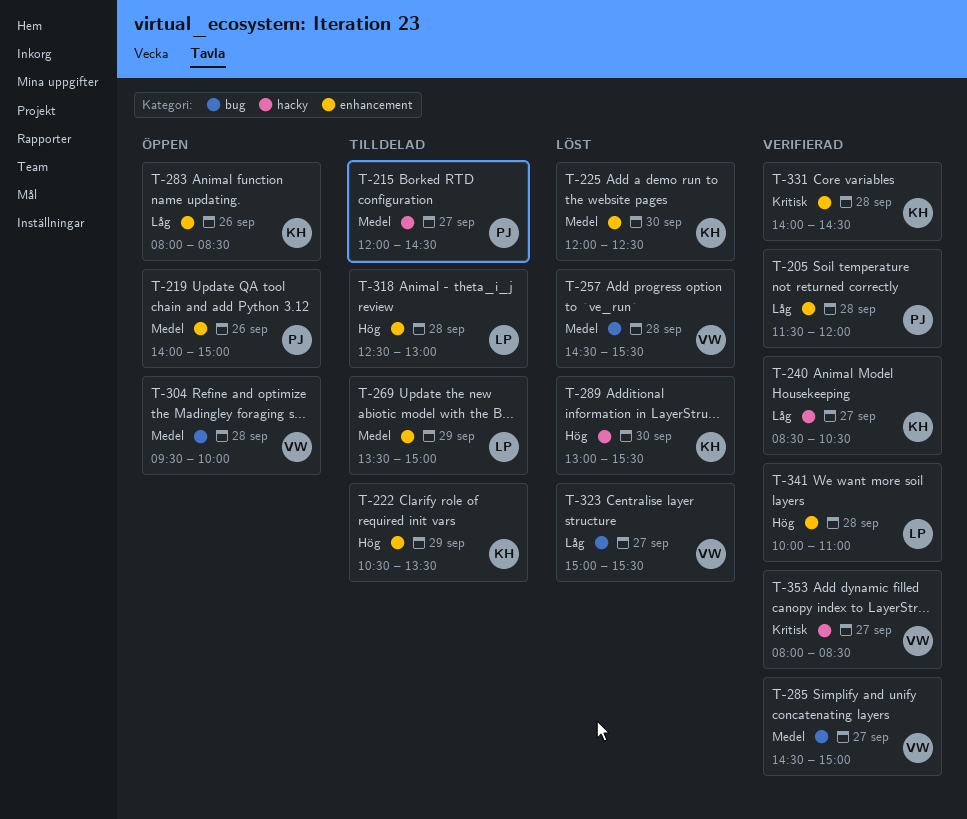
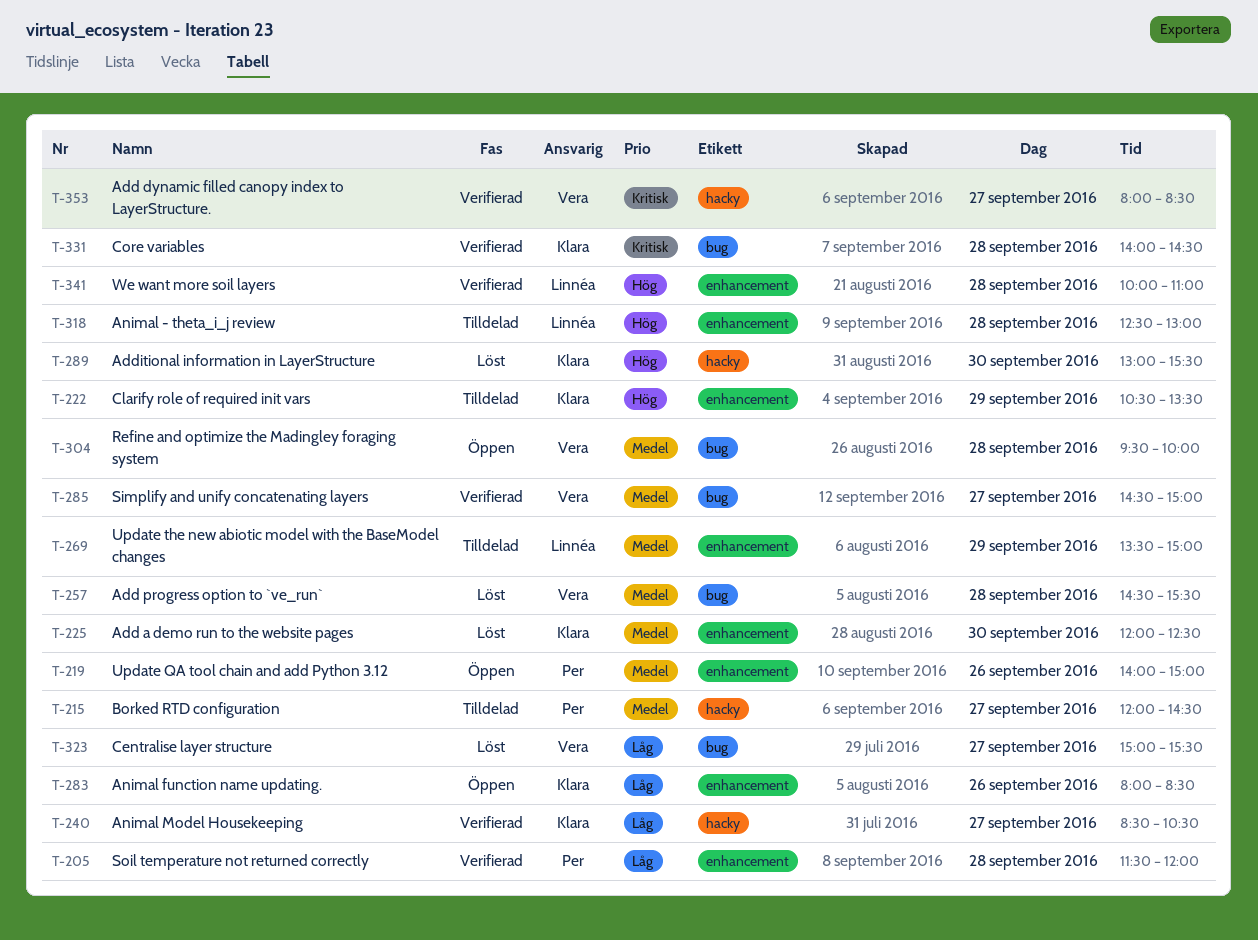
T-331, label: enhancement -> bug

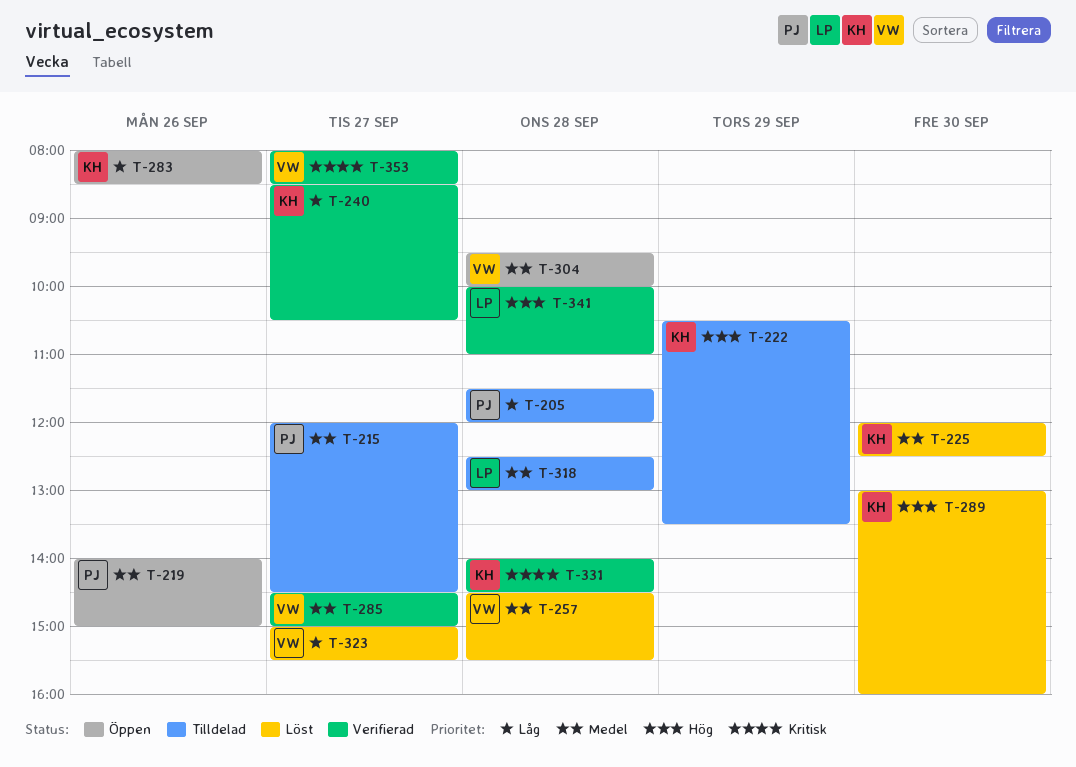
T-205, status: Verifierad -> Tilldelad
T-269: present -> none
T-289, ends: 15:30 -> 16:00
T-318, priority: Hög -> Medel

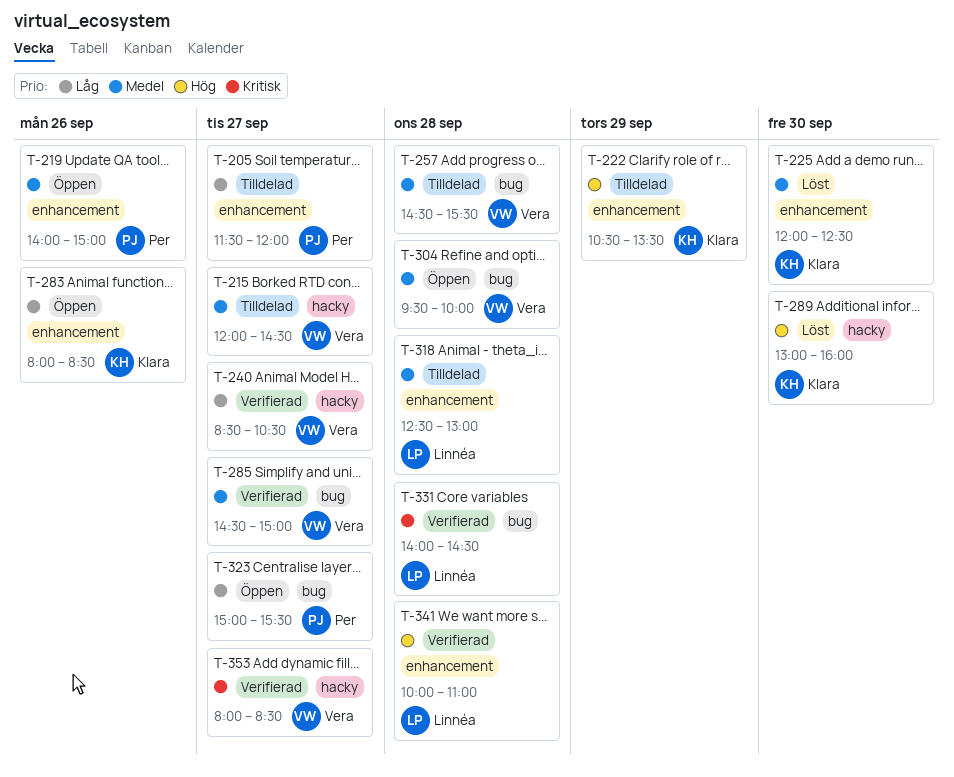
T-205, day: Sep 28 -> Sep 27
T-215, owner: Per -> Vera
T-240, owner: Klara -> Vera
T-257, status: Löst -> Tilldelad
T-323, status: Löst -> Öppen
T-323, owner: Vera -> Per
T-331, owner: Klara -> Linnéa

